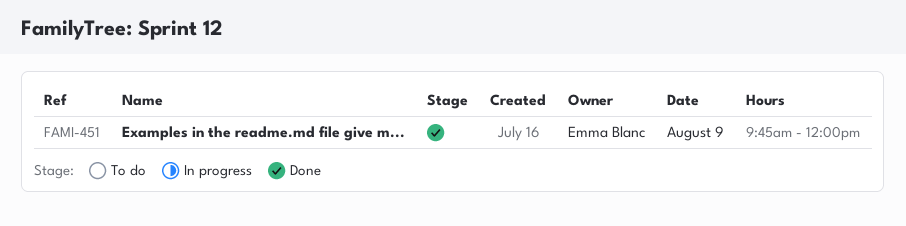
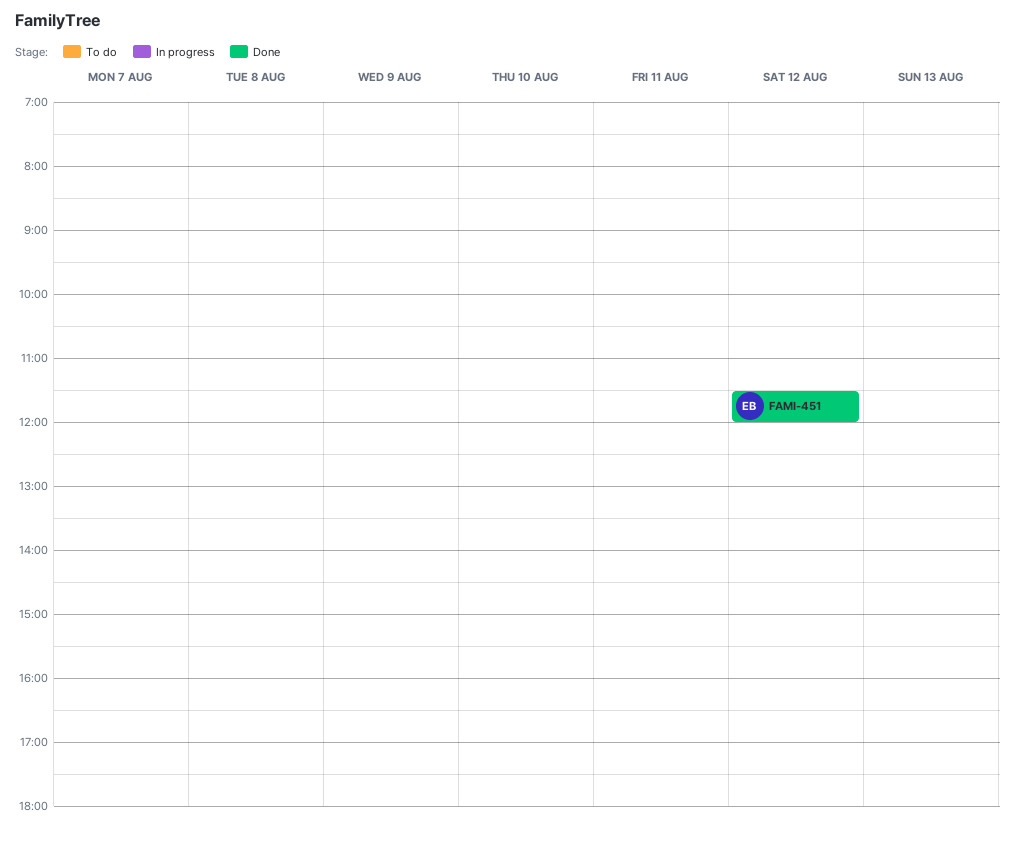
FAMI-451, day: Aug 9 -> Aug 12
FAMI-451, begins: 09:45 -> 11:30

